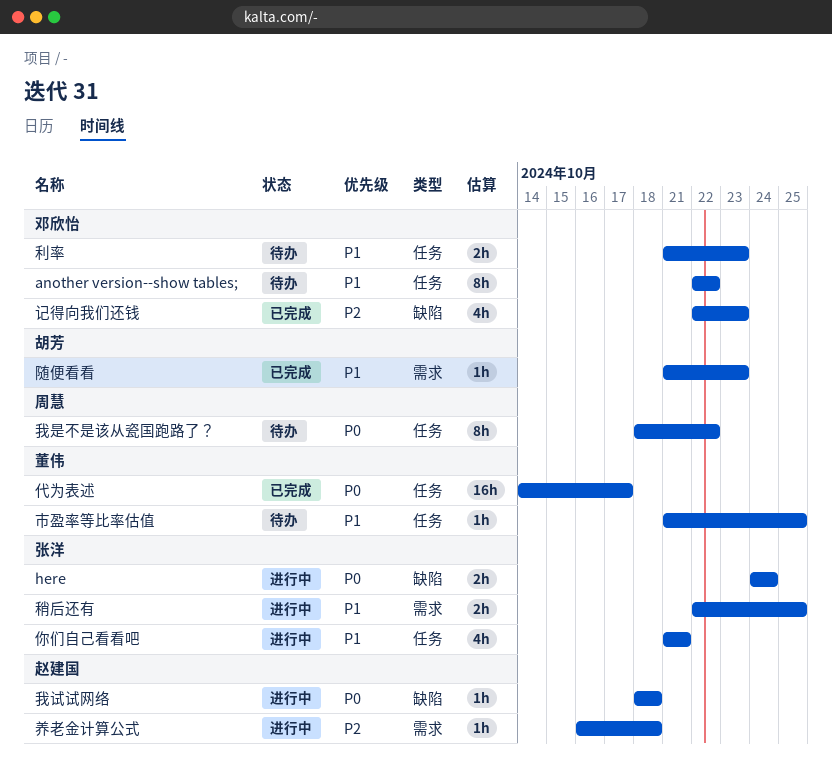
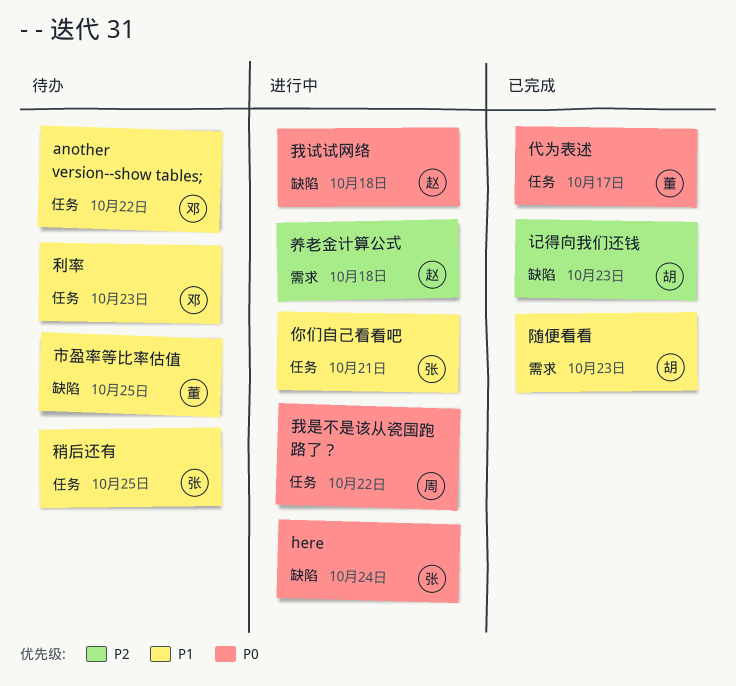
市盈率等比率估值, label: 任务 -> 缺陷
我是不是该从瓷国跑路了？, status: 待办 -> 进行中
稍后还有, status: 进行中 -> 待办
稍后还有, label: 需求 -> 任务
记得向我们还钱, owner: 邓欣怡 -> 胡芳

